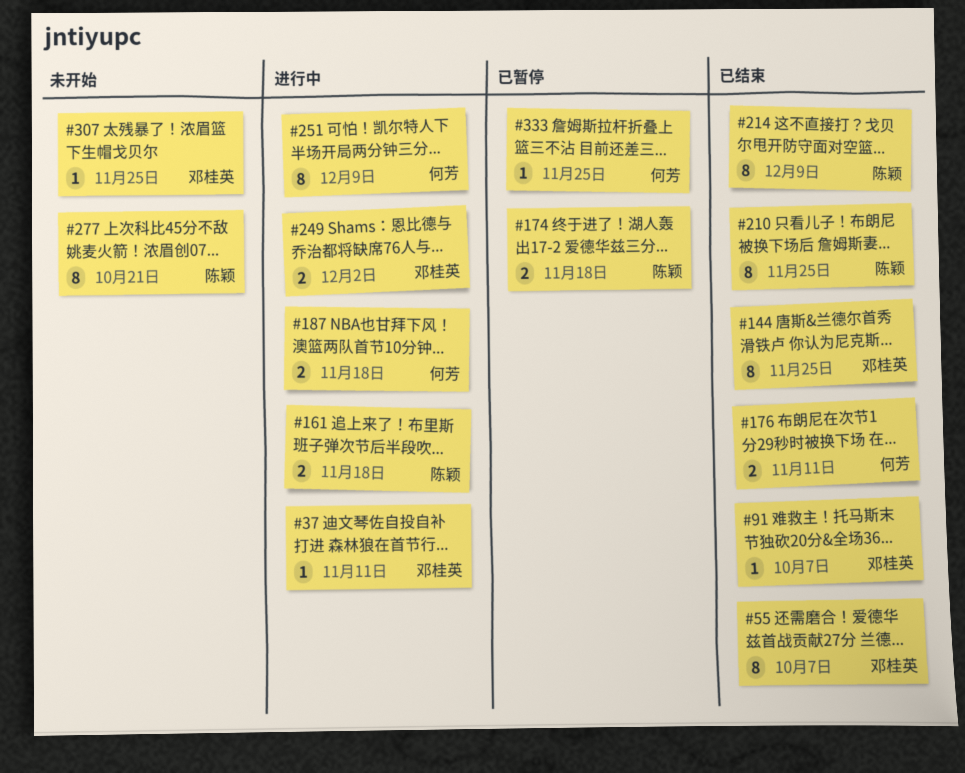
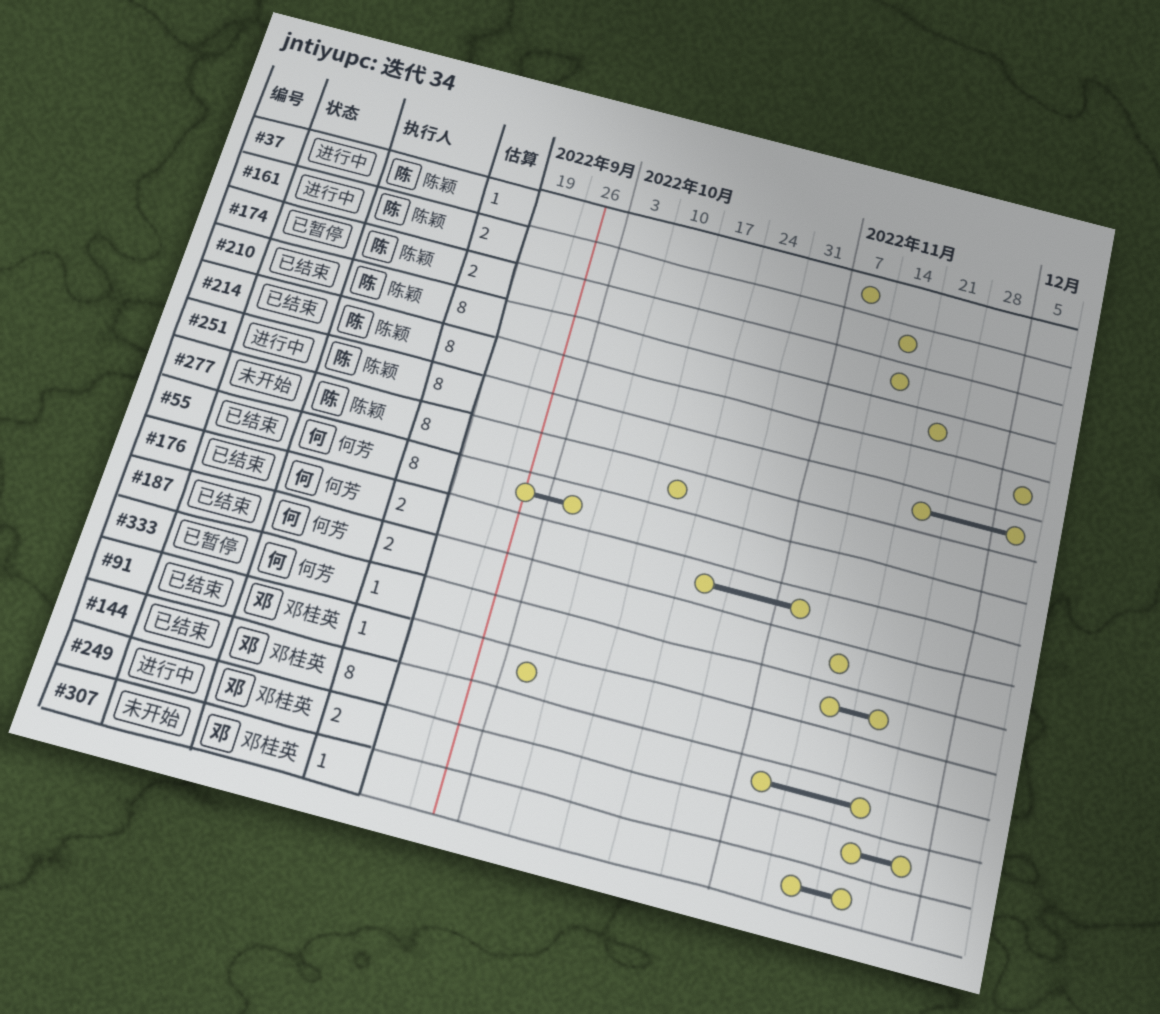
#37, owner: 邓桂英 -> 陈颖
#55, owner: 邓桂英 -> 何芳
#187, status: 进行中 -> 已结束
#251, owner: 何芳 -> 陈颖

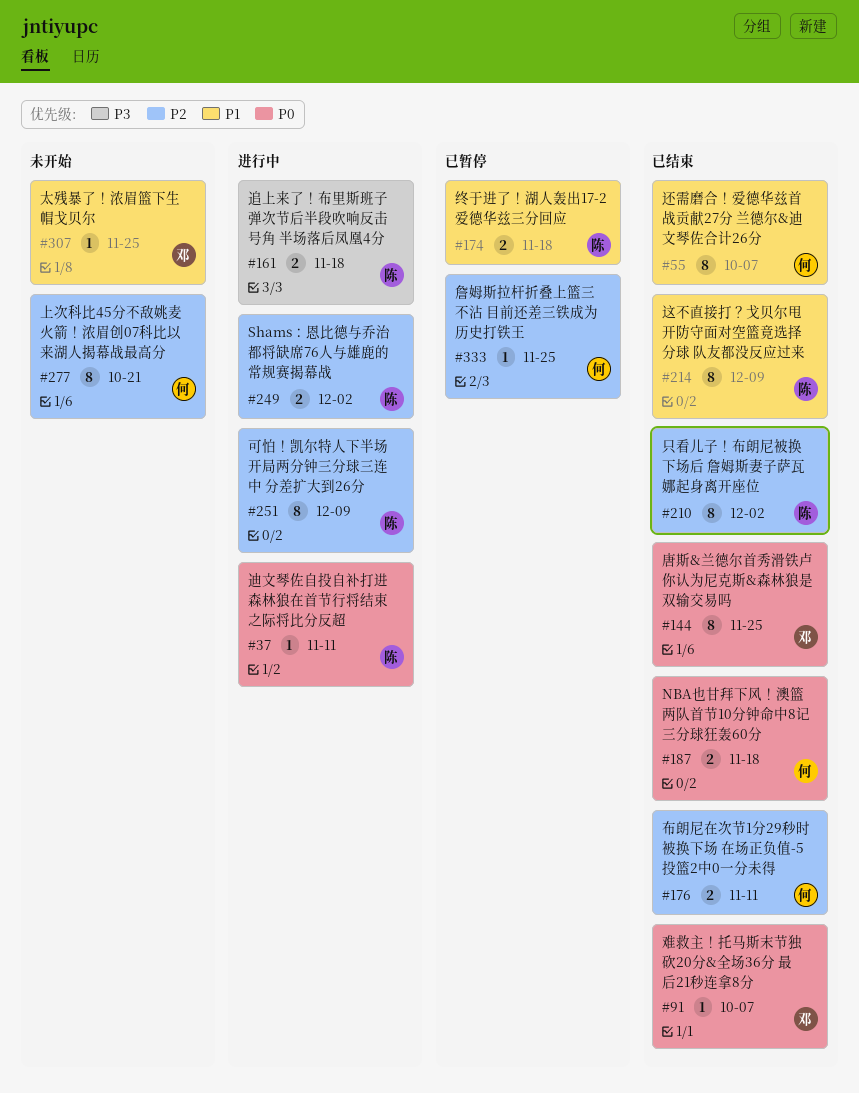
#210, due: Nov 25 -> Dec 2
#249, owner: 邓桂英 -> 陈颖
#277, owner: 陈颖 -> 何芳

